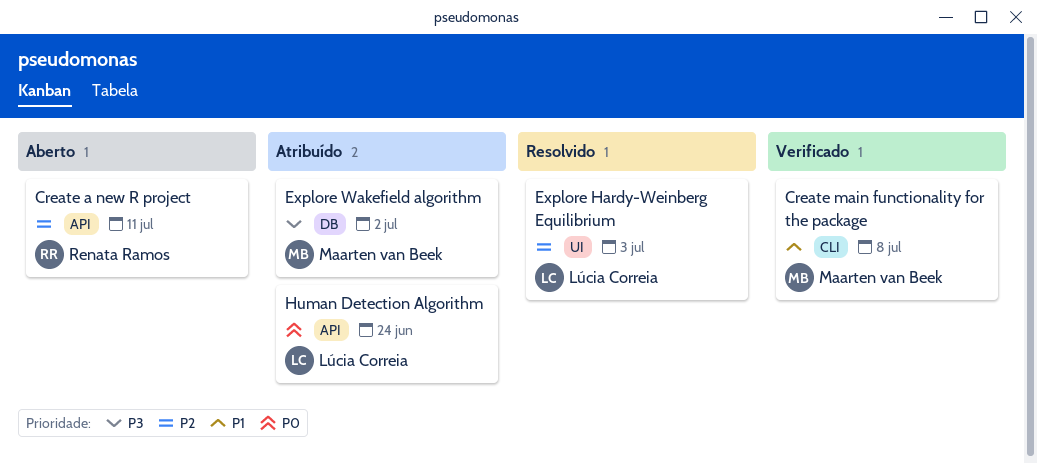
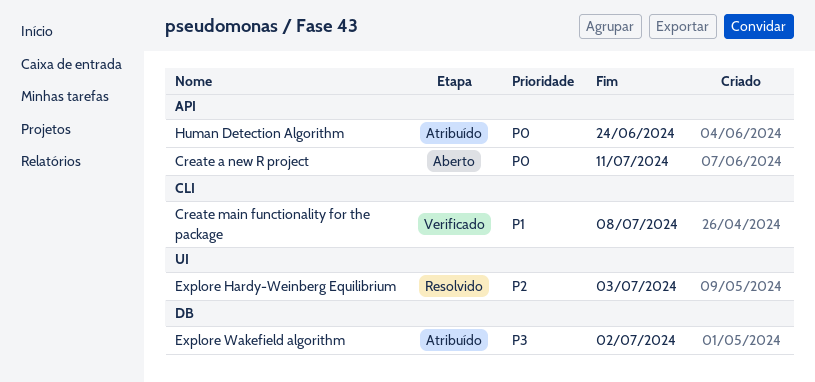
Create a new R project, priority: P2 -> P0

